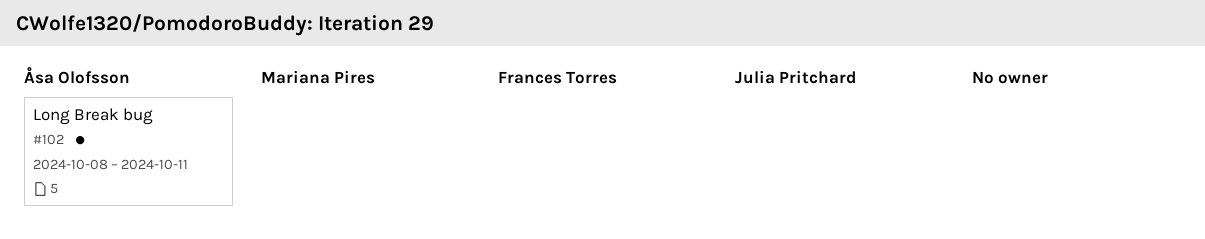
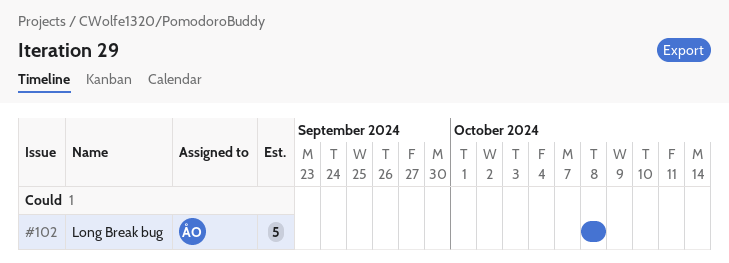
#102, estimate: 1 -> 5
#102, due: Oct 11 -> Oct 8

